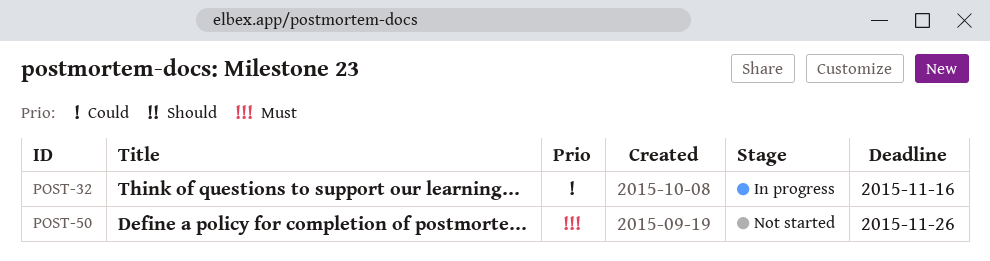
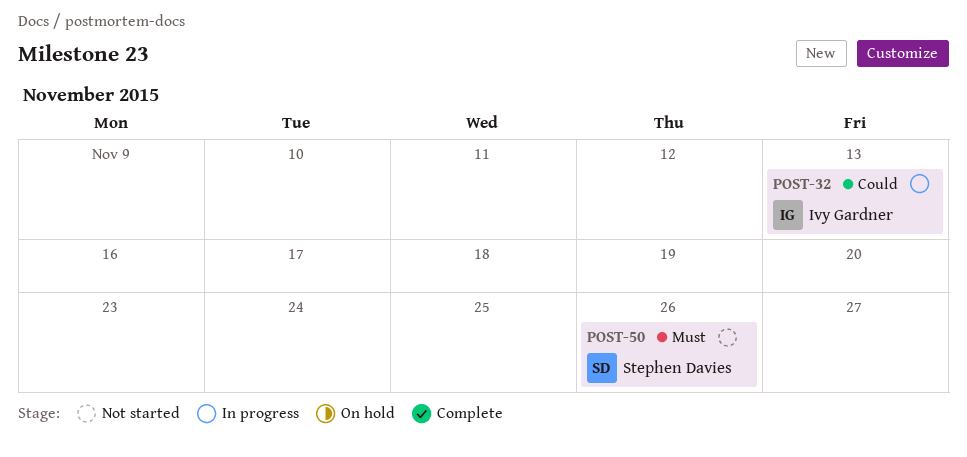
POST-32, due: Nov 16 -> Nov 13

